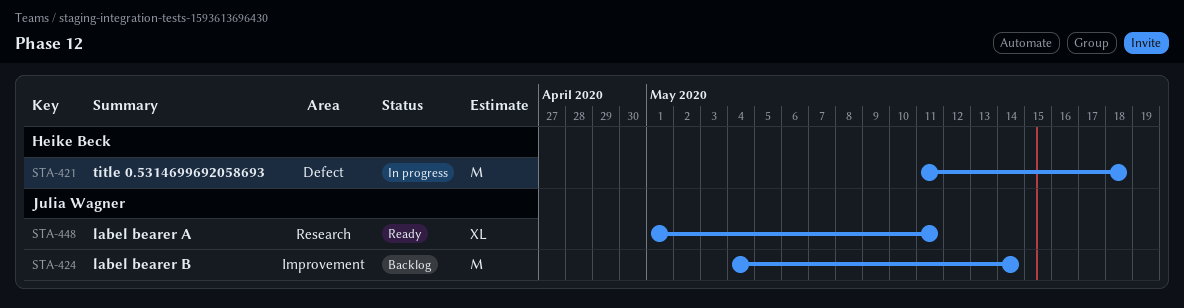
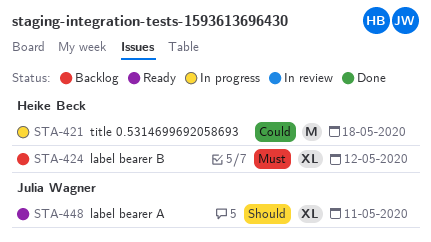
STA-424, owner: Julia Wagner -> Heike Beck
STA-424, estimate: M -> XL
STA-424, due: May 14 -> May 12

